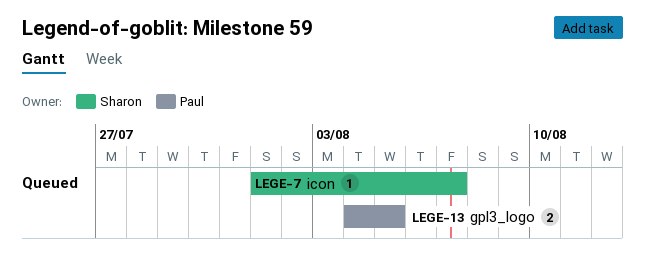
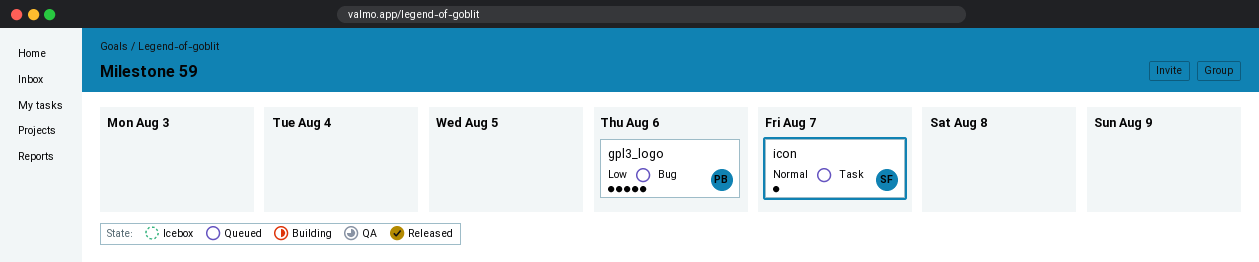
gpl3_logo, estimate: 2 -> 5
gpl3_logo, due: Aug 5 -> Aug 6

